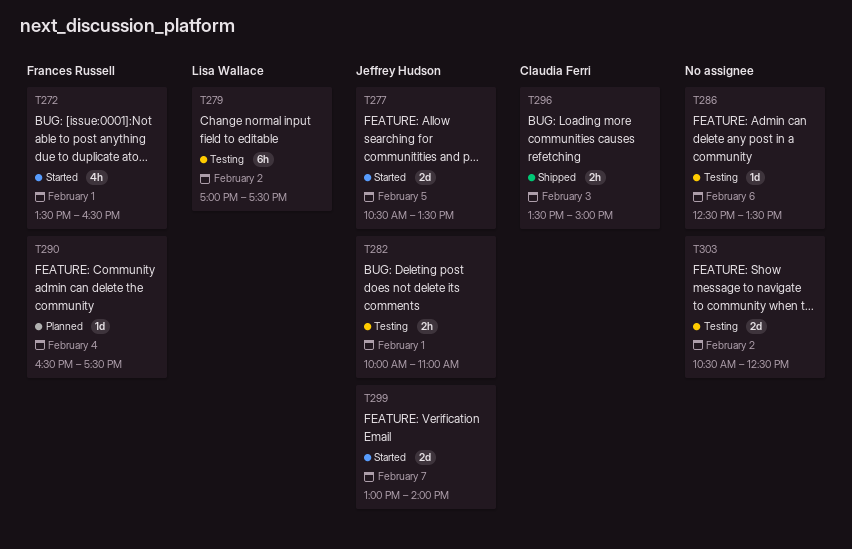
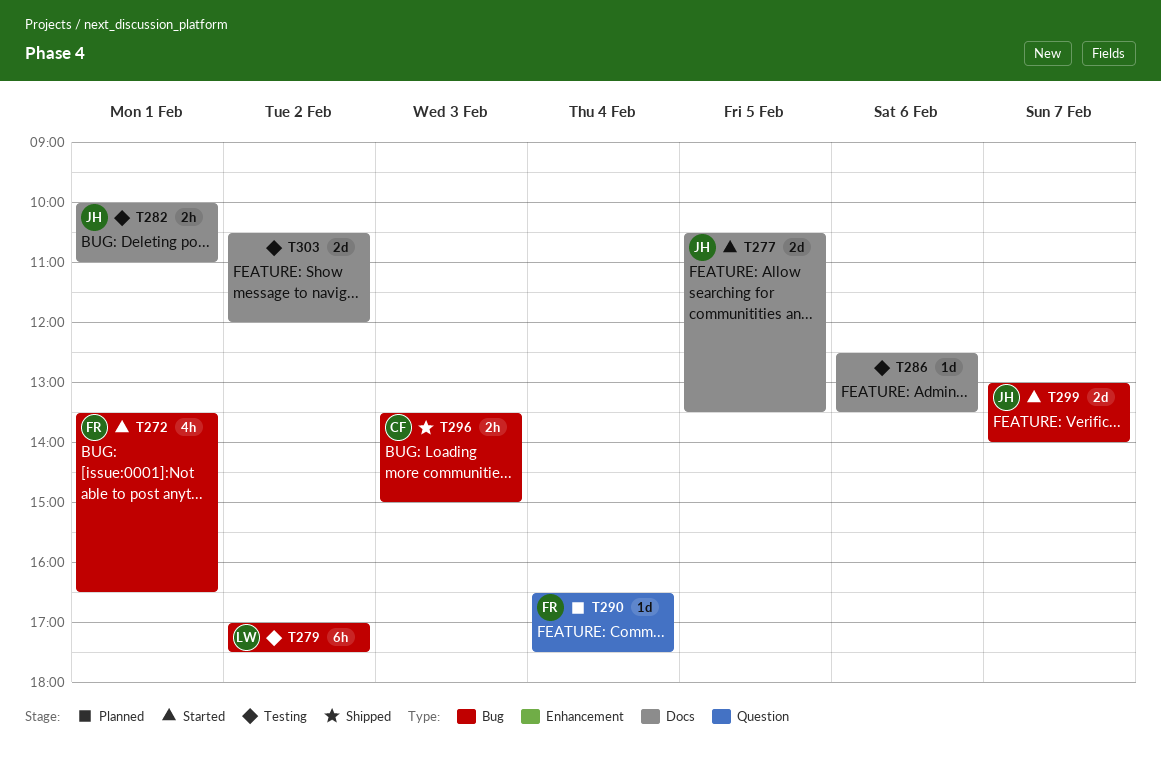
T303, ends: 12:30 -> 12:00

